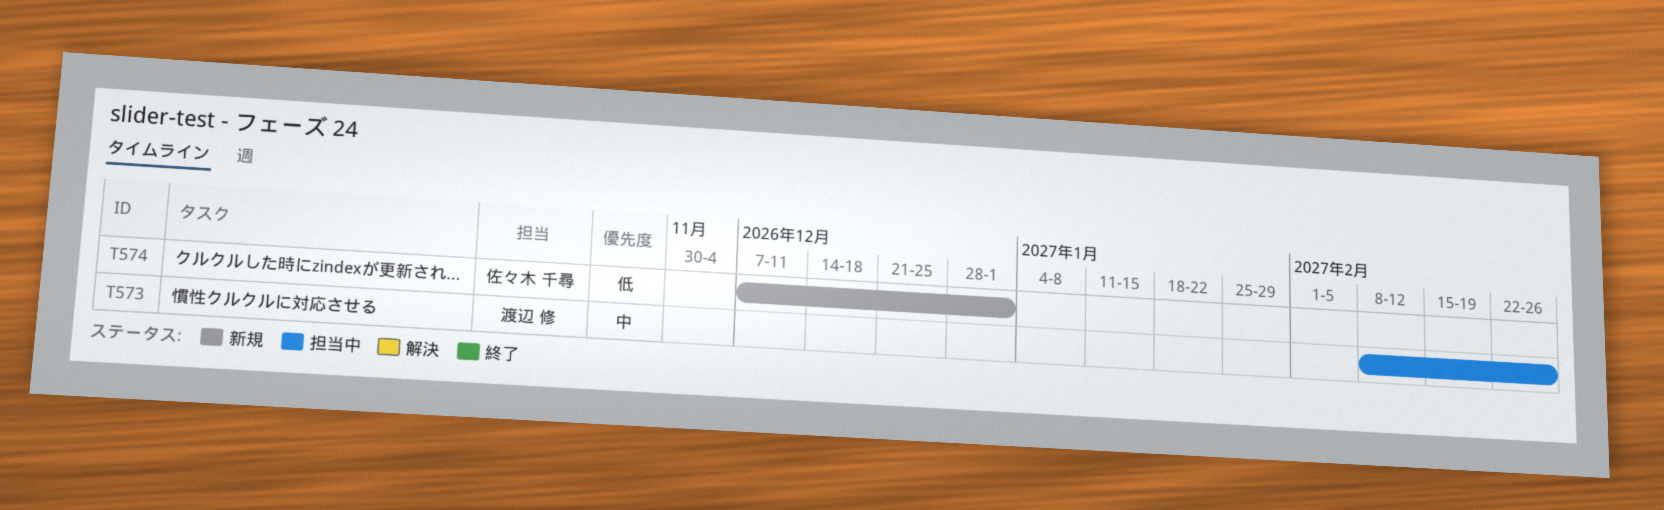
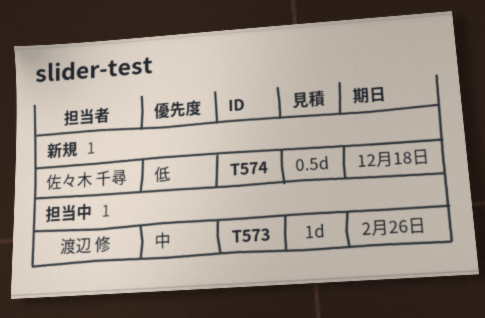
T574, due: Jan 1 -> Dec 18

